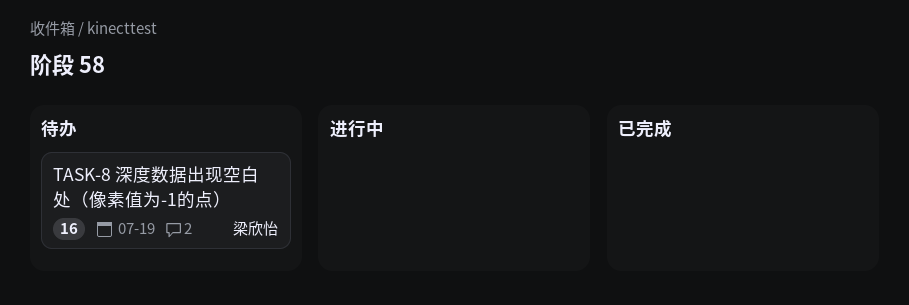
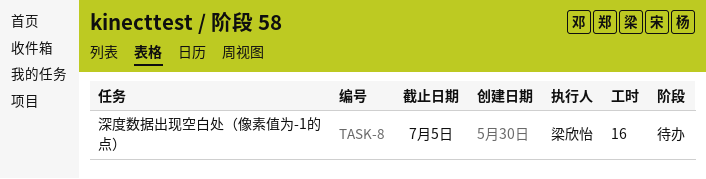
TASK-8, due: Jul 19 -> Jul 5

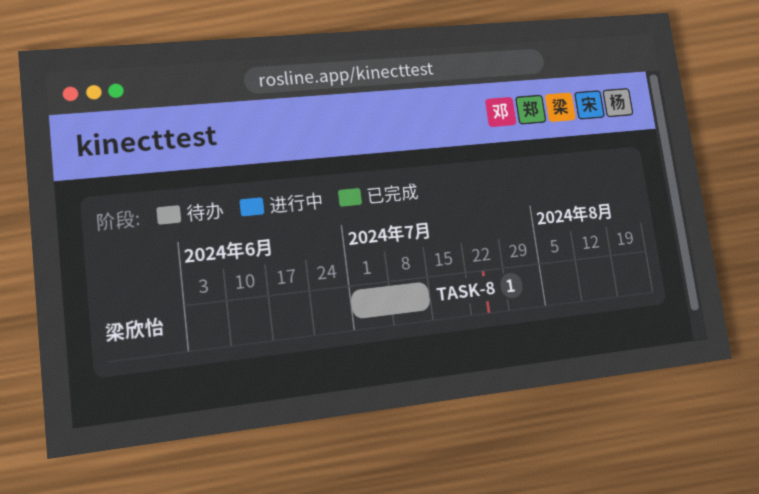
TASK-8, estimate: 16 -> 1
TASK-8, due: Jul 5 -> Jul 12

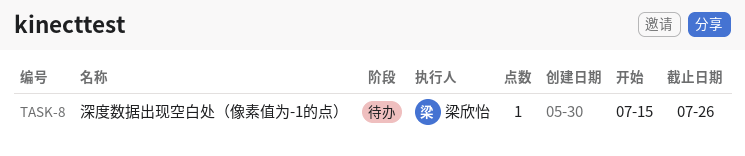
TASK-8, start: Jul 1 -> Jul 15
TASK-8, due: Jul 12 -> Jul 26

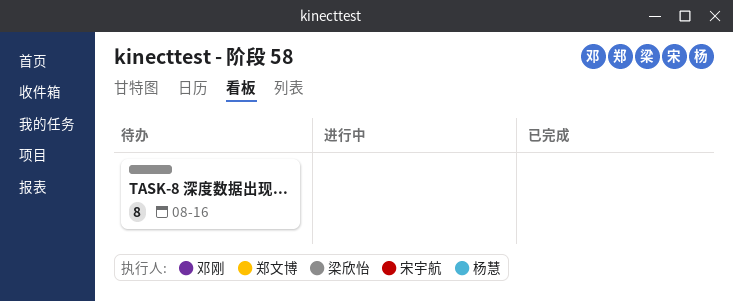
TASK-8, estimate: 1 -> 8
TASK-8, due: Jul 26 -> Aug 16

